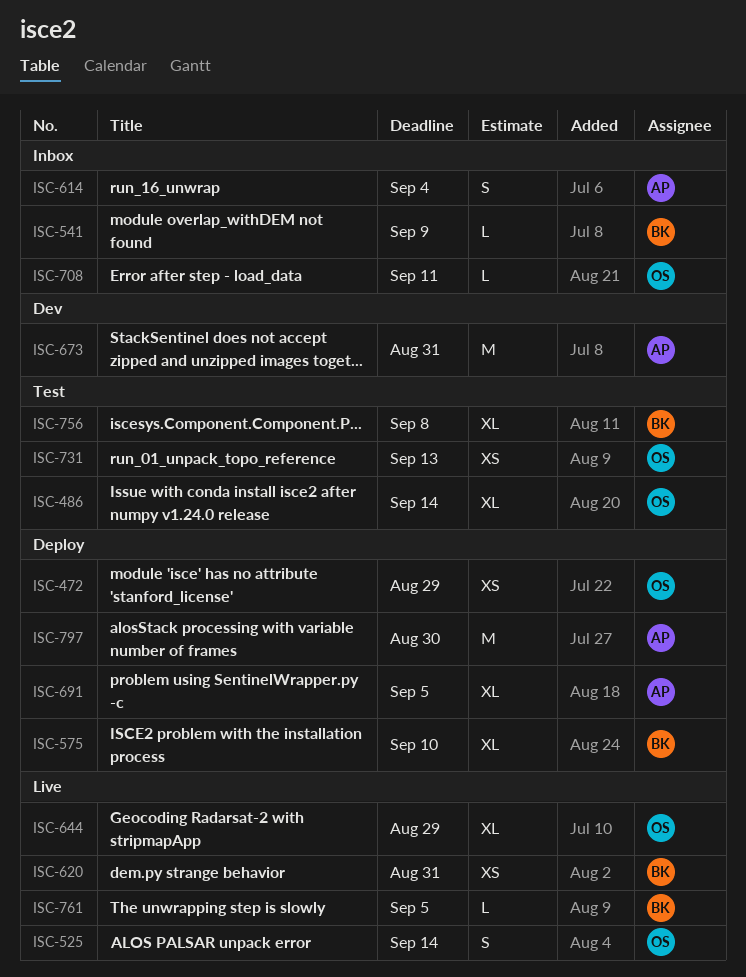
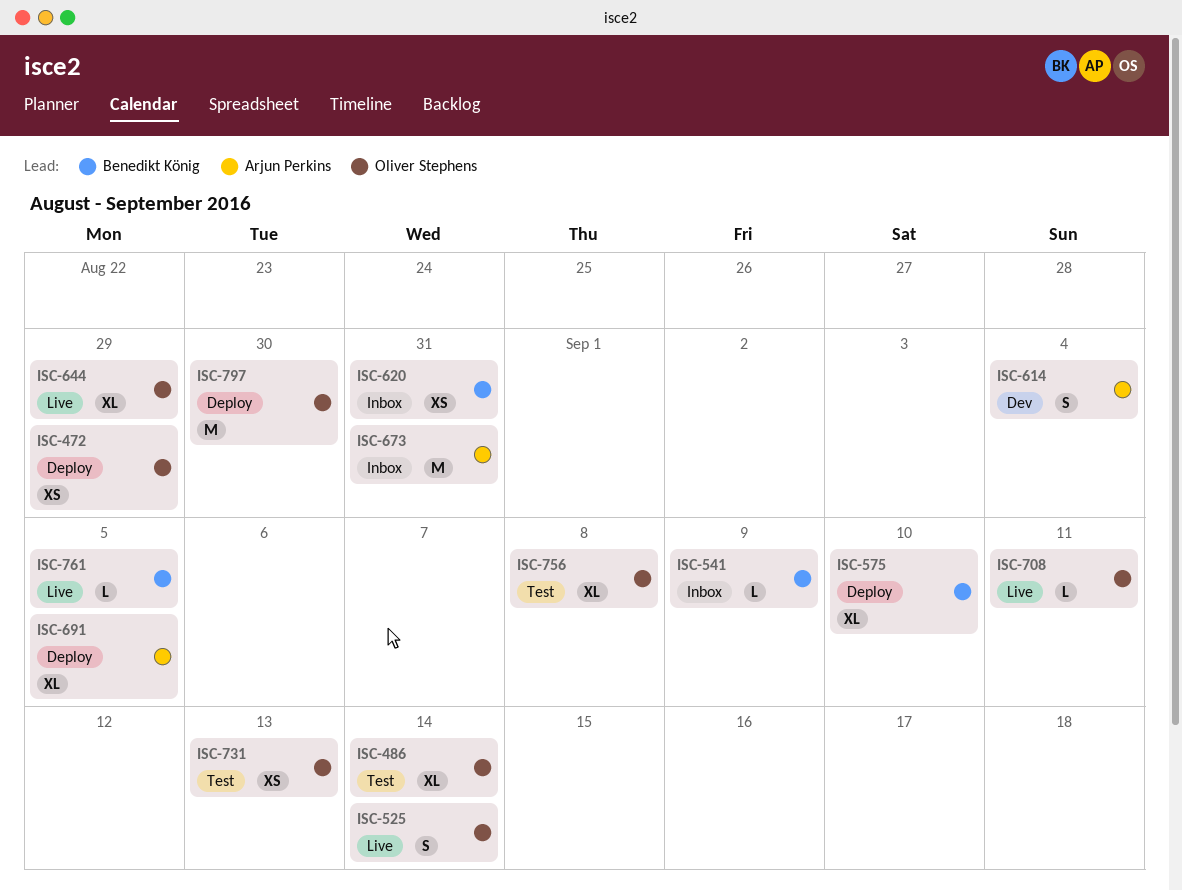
ISC-614, status: Inbox -> Dev
ISC-620, status: Live -> Inbox
ISC-673, status: Dev -> Inbox
ISC-708, status: Inbox -> Live
ISC-756, owner: Benedikt König -> Oliver Stephens
ISC-797, owner: Arjun Perkins -> Oliver Stephens

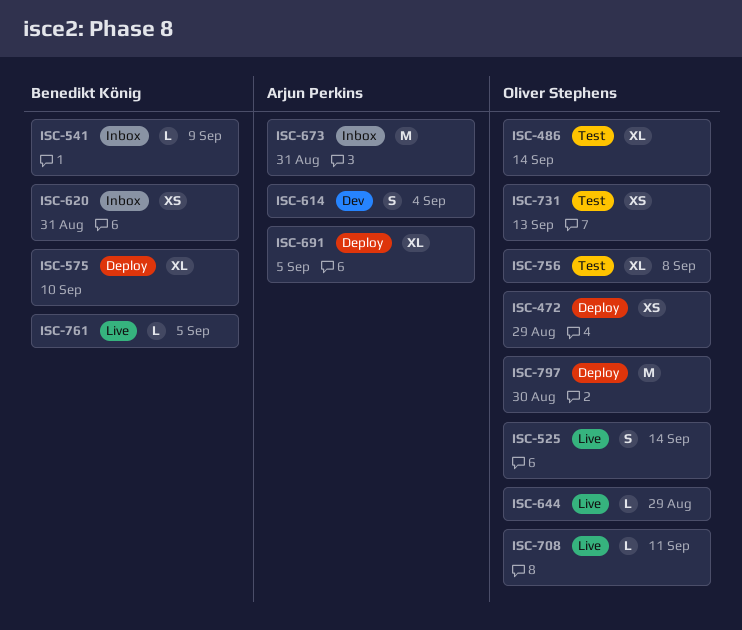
ISC-644, estimate: XL -> L

